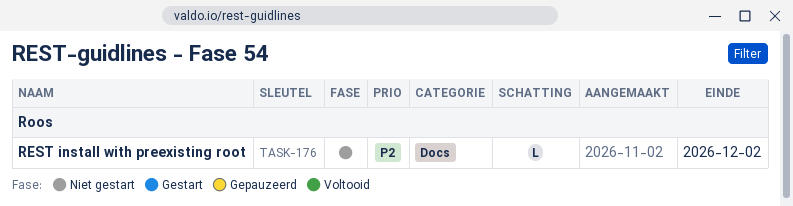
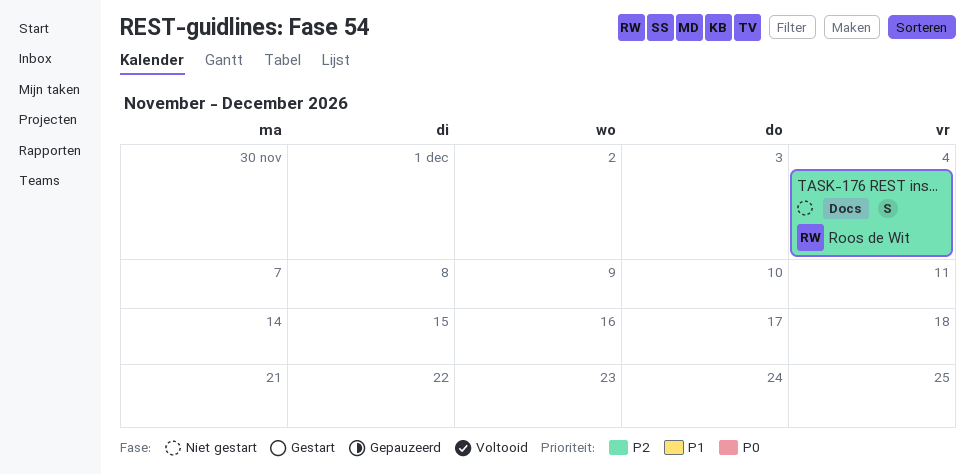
TASK-176, estimate: L -> S
TASK-176, due: Dec 2 -> Dec 4

